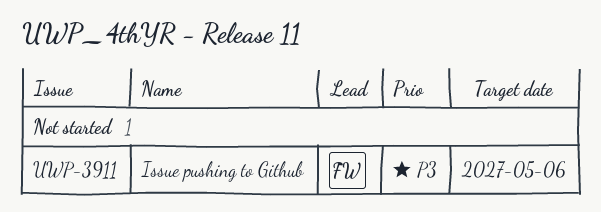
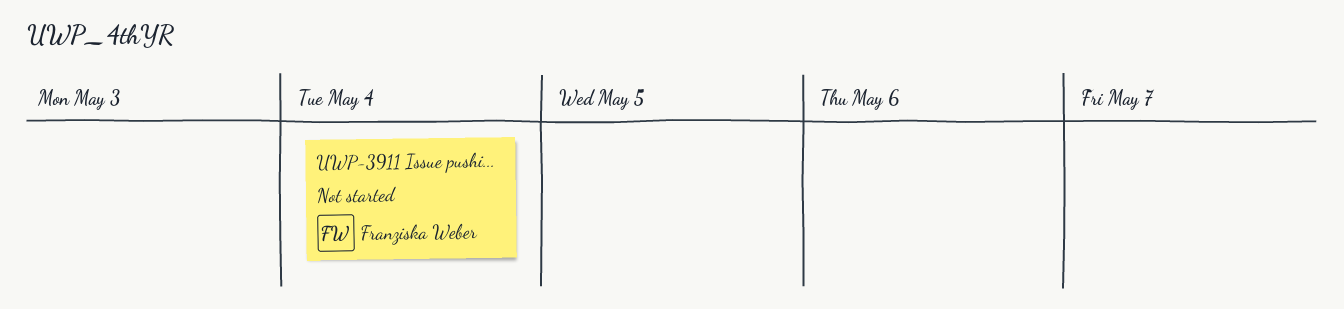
UWP-3911, due: May 6 -> May 4

